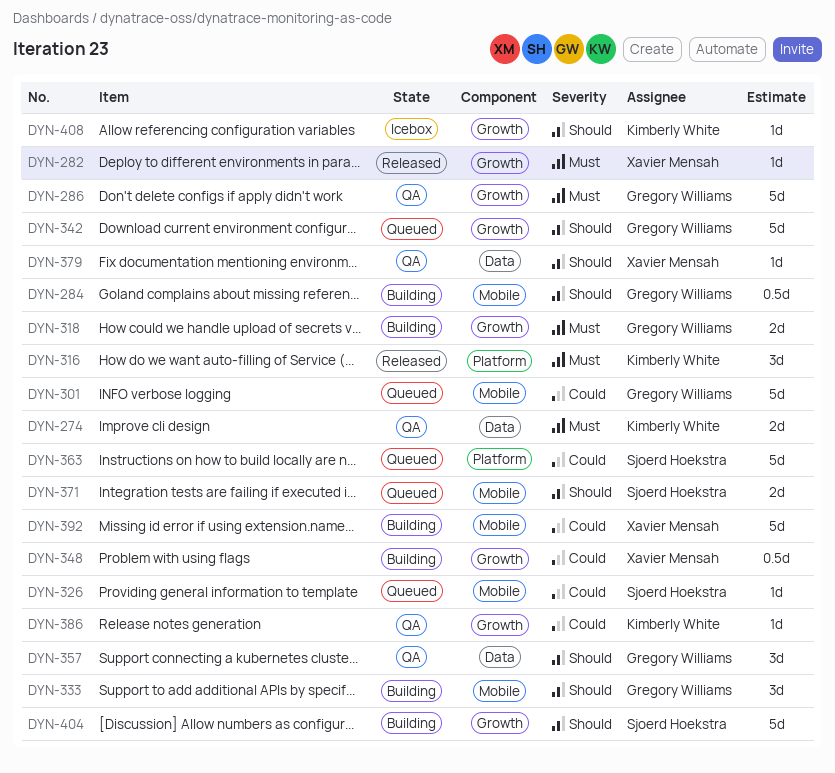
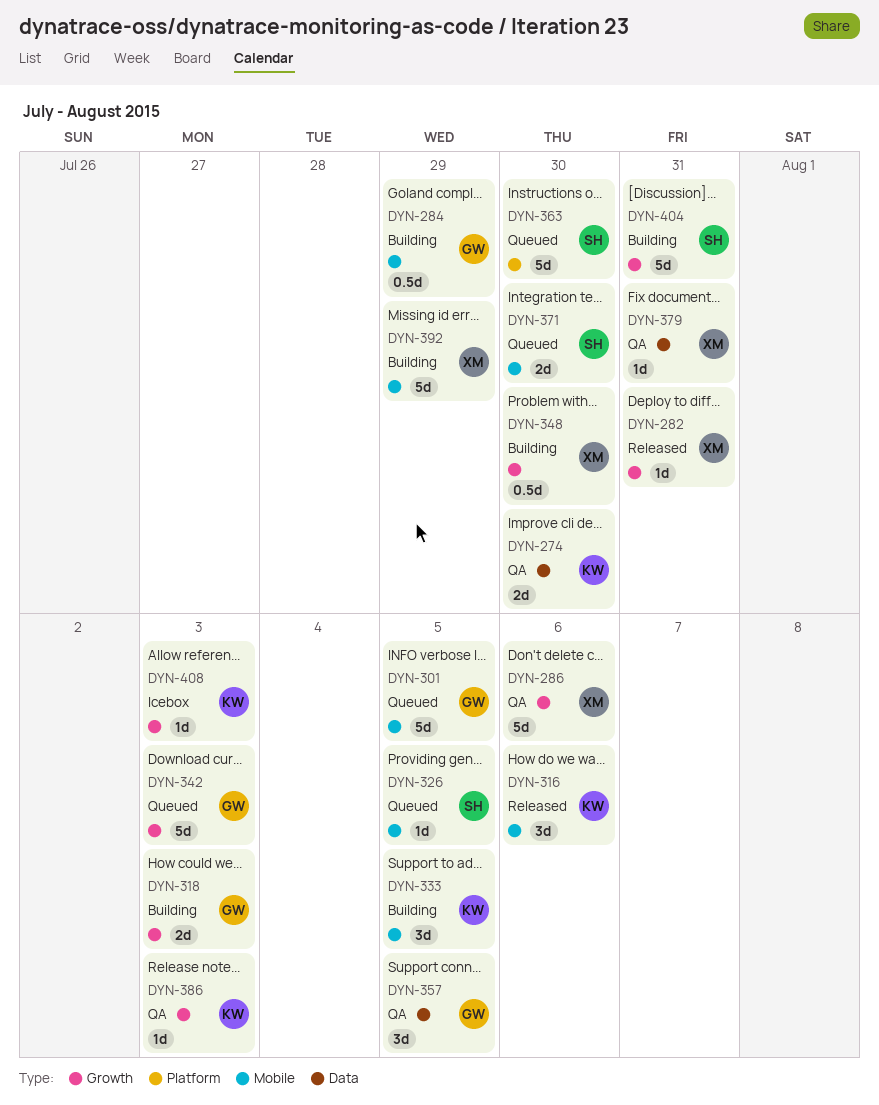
DYN-286, owner: Gregory Williams -> Xavier Mensah
DYN-316, label: Platform -> Mobile
DYN-333, owner: Gregory Williams -> Kimberly White

